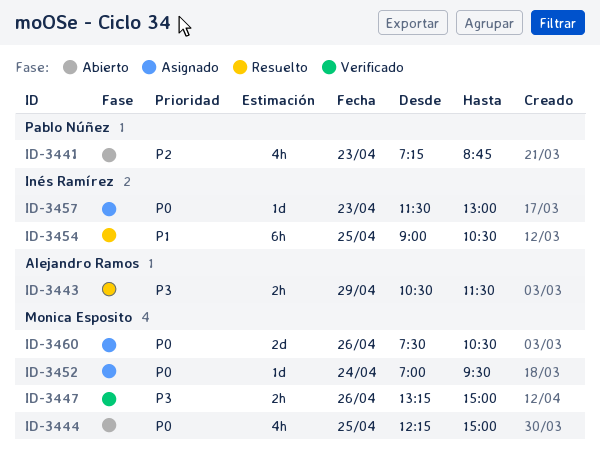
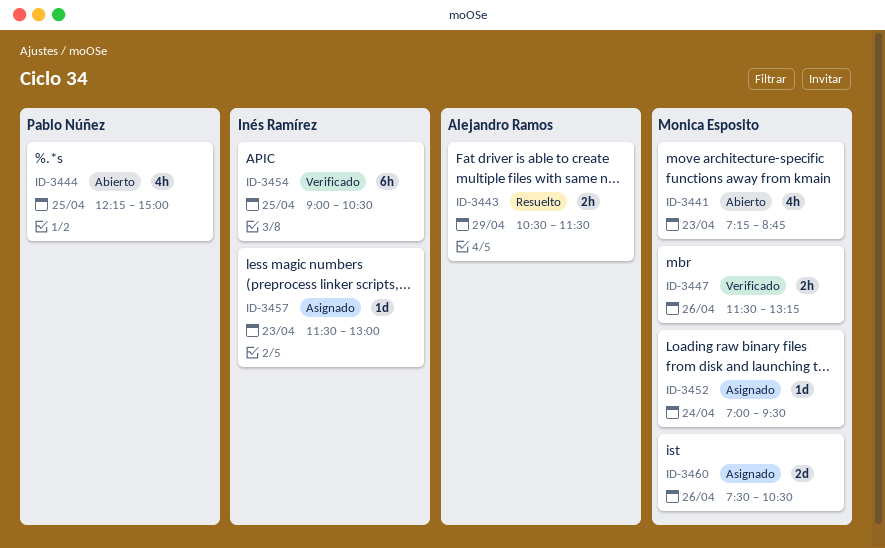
ID-3441, owner: Pablo Núñez -> Monica Esposito
ID-3444, owner: Monica Esposito -> Pablo Núñez
ID-3447, begins: 13:15 -> 11:30
ID-3447, ends: 15:00 -> 13:15
ID-3454, status: Resuelto -> Verificado

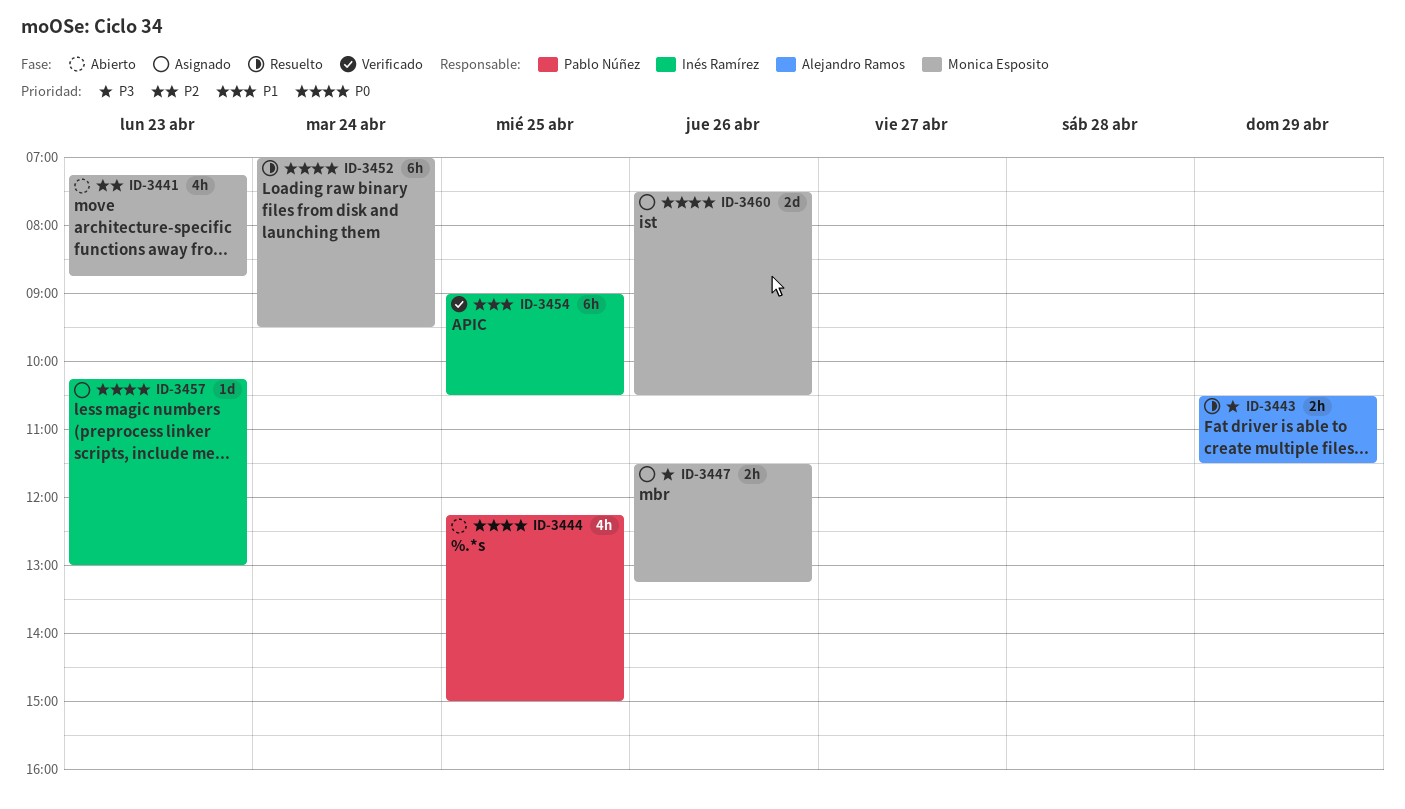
ID-3447, status: Verificado -> Asignado
ID-3452, status: Asignado -> Resuelto
ID-3452, estimate: 1d -> 6h
ID-3457, begins: 11:30 -> 10:15

